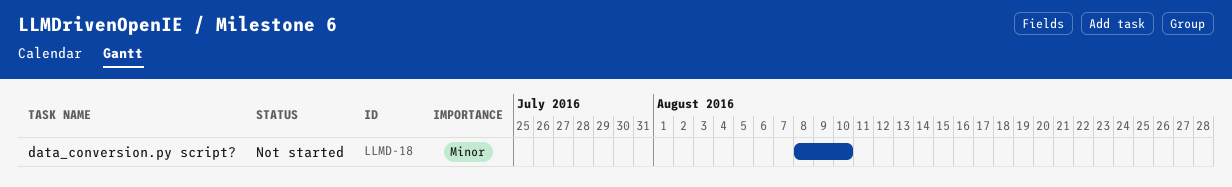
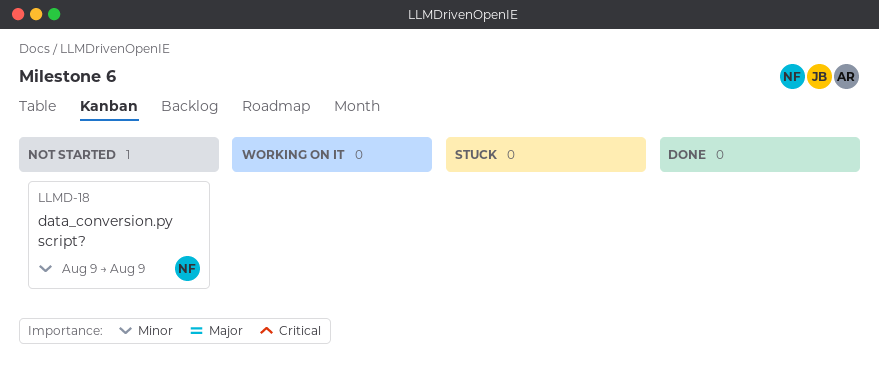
LLMD-18, start: Aug 8 -> Aug 9
LLMD-18, due: Aug 10 -> Aug 9

